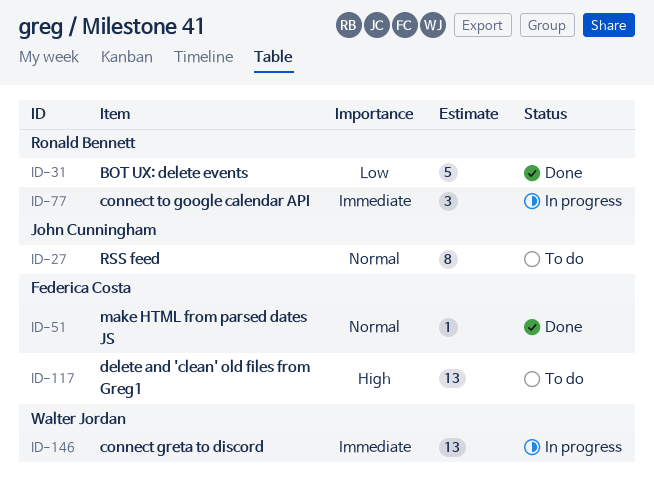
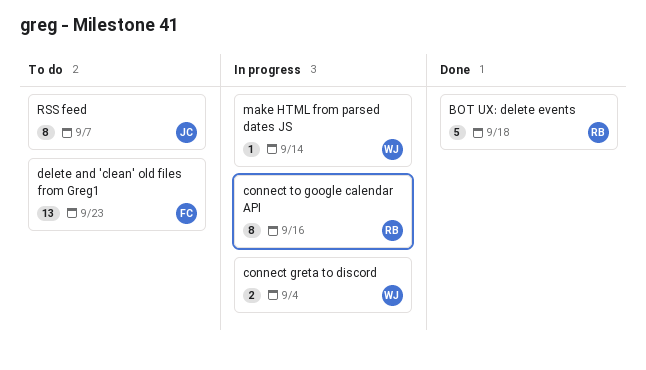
connect greta to discord, estimate: 13 -> 2
connect to google calendar API, estimate: 3 -> 8
make HTML from parsed dates JS, status: Done -> In progress
make HTML from parsed dates JS, owner: Federica Costa -> Walter Jordan

